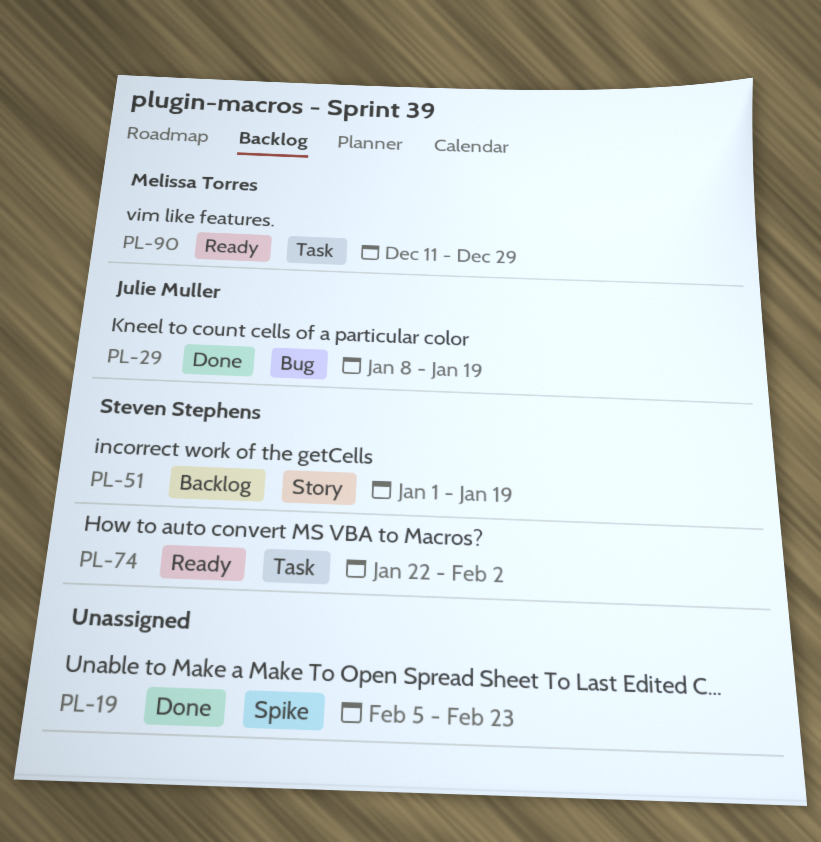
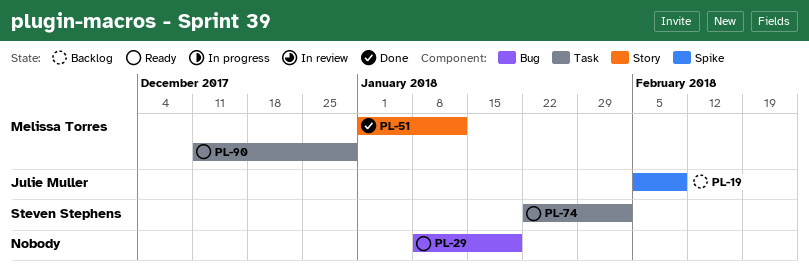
PL-19, status: Done -> Backlog
PL-19, owner: none -> Julie Muller
PL-19, due: Feb 23 -> Feb 9
PL-29, status: Done -> Ready
PL-29, owner: Julie Muller -> none
PL-51, status: Backlog -> Done
PL-51, owner: Steven Stephens -> Melissa Torres
PL-51, due: Jan 19 -> Jan 12

